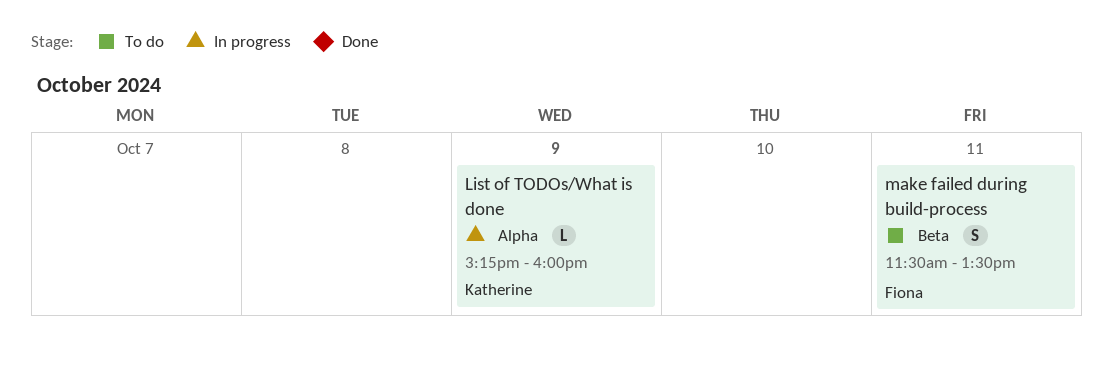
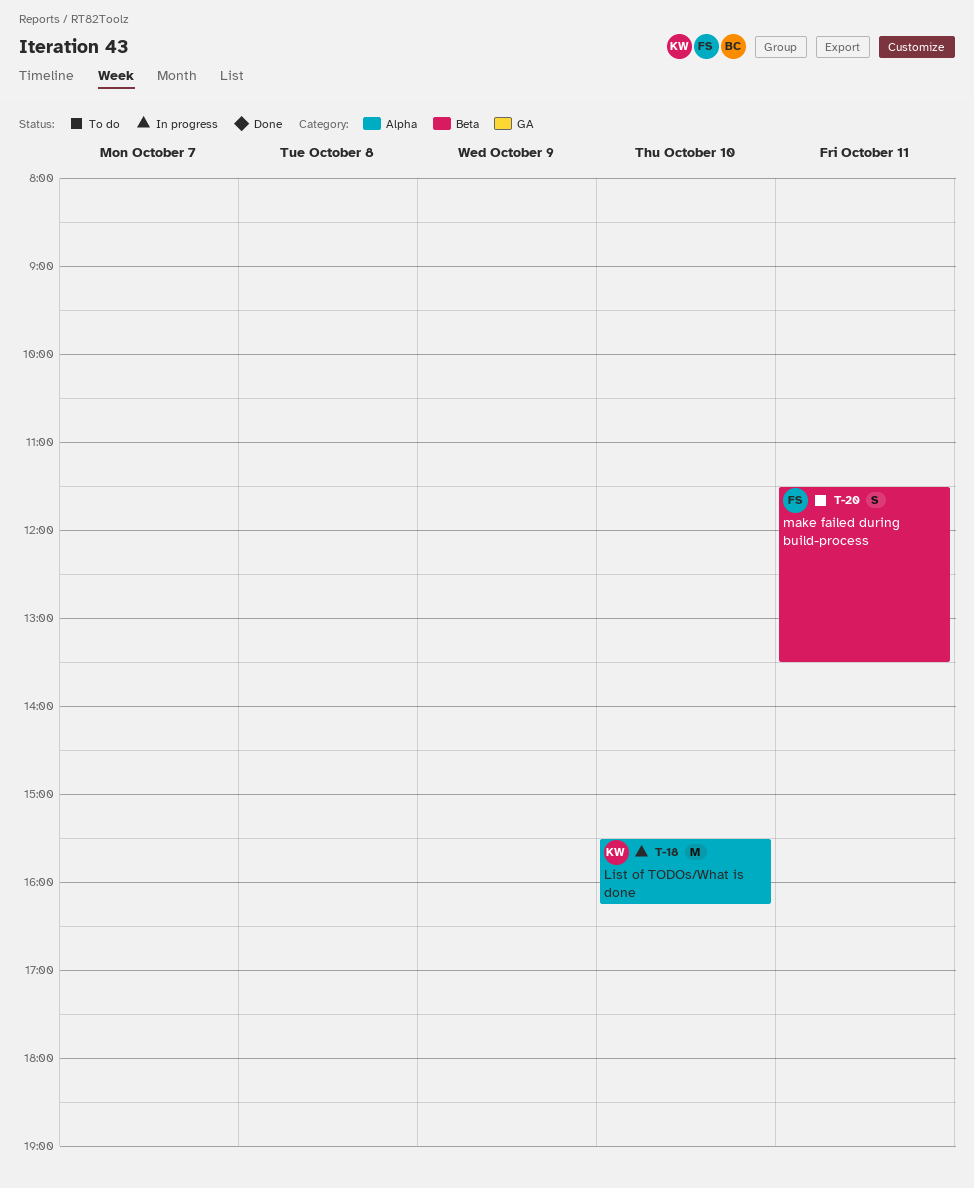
List of TODOs/What is done, estimate: L -> M
List of TODOs/What is done, day: Oct 9 -> Oct 10
List of TODOs/What is done, begins: 15:15 -> 15:30
List of TODOs/What is done, ends: 16:00 -> 16:15

